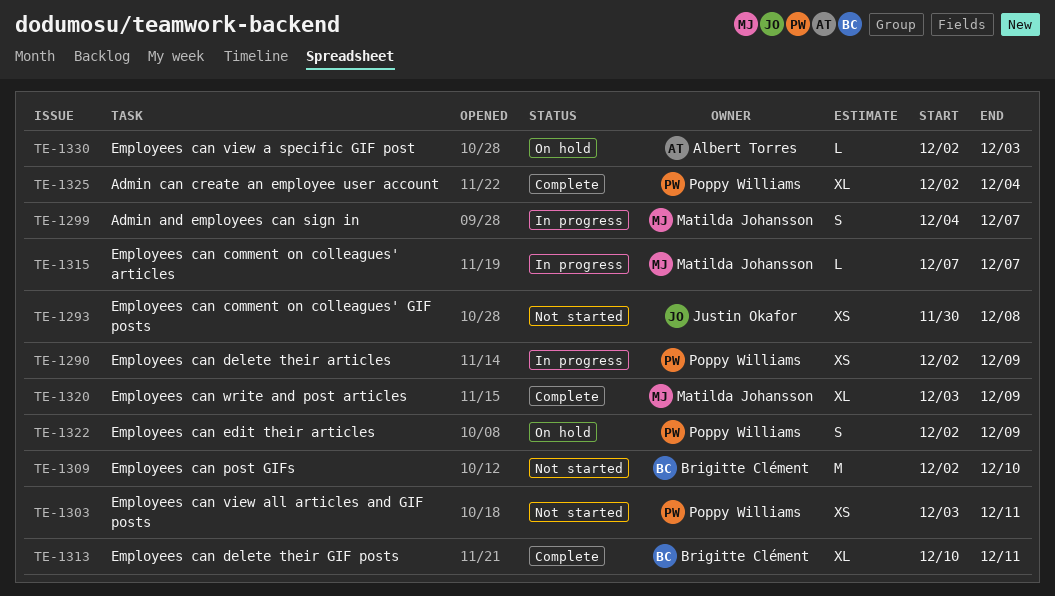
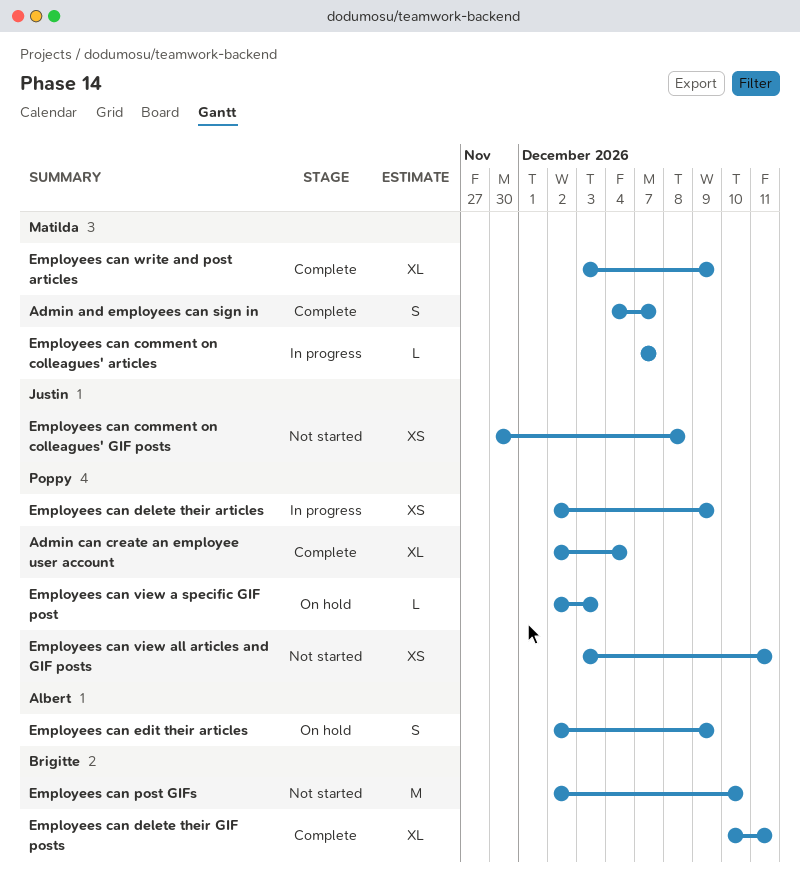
Admin and employees can sign in, status: In progress -> Complete
Employees can edit their articles, owner: Poppy Williams -> Albert Torres
Employees can view a specific GIF post, owner: Albert Torres -> Poppy Williams

